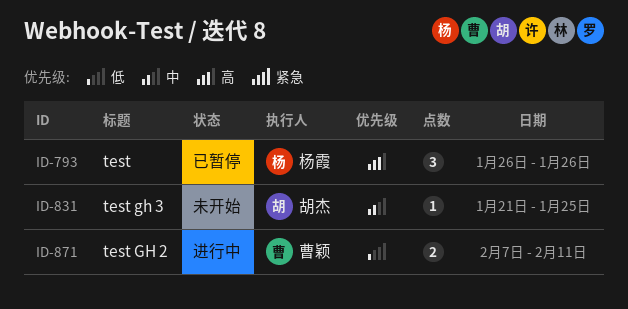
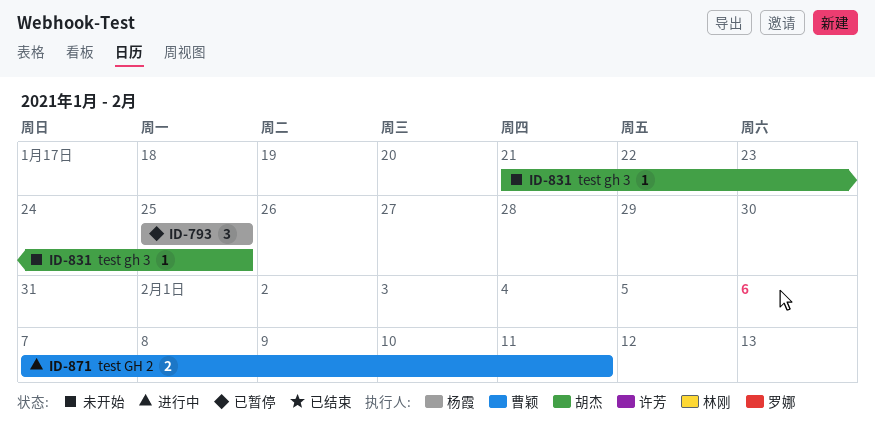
ID-793, start: Jan 26 -> Jan 25
ID-793, due: Jan 26 -> Jan 25

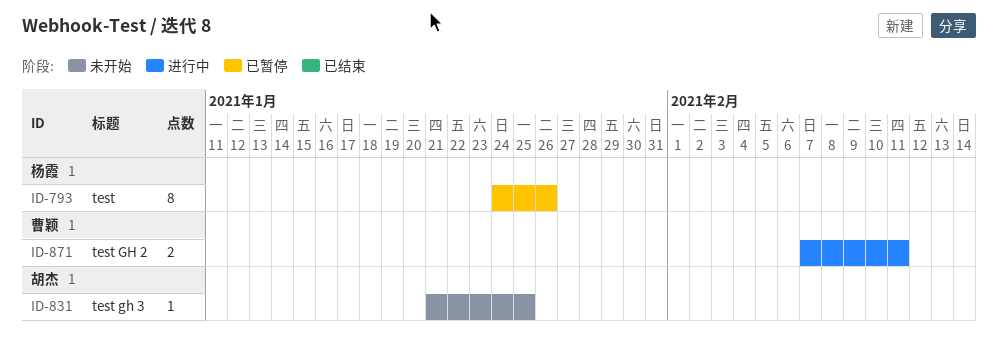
ID-793, estimate: 3 -> 8
ID-793, start: Jan 25 -> Jan 24
ID-793, due: Jan 25 -> Jan 26

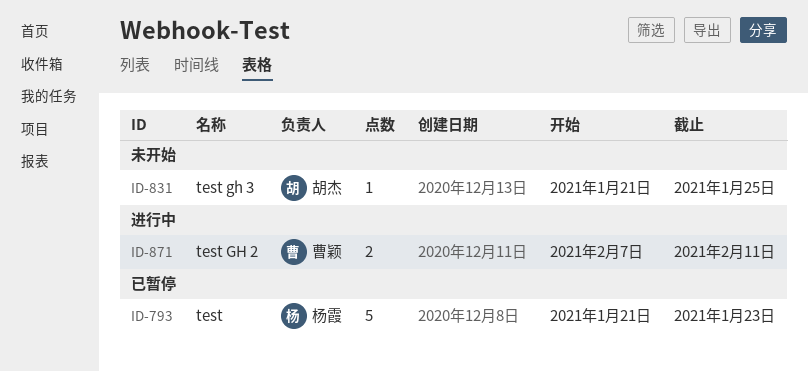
ID-793, estimate: 8 -> 5
ID-793, start: Jan 24 -> Jan 21
ID-793, due: Jan 26 -> Jan 23

